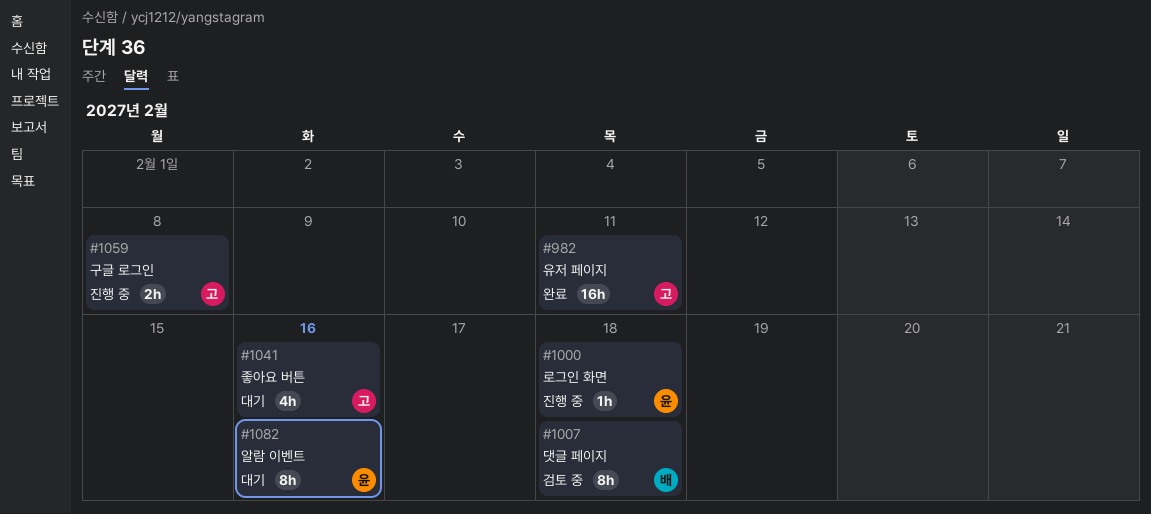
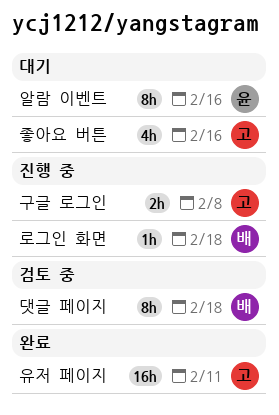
로그인 화면, owner: 윤 -> 배

